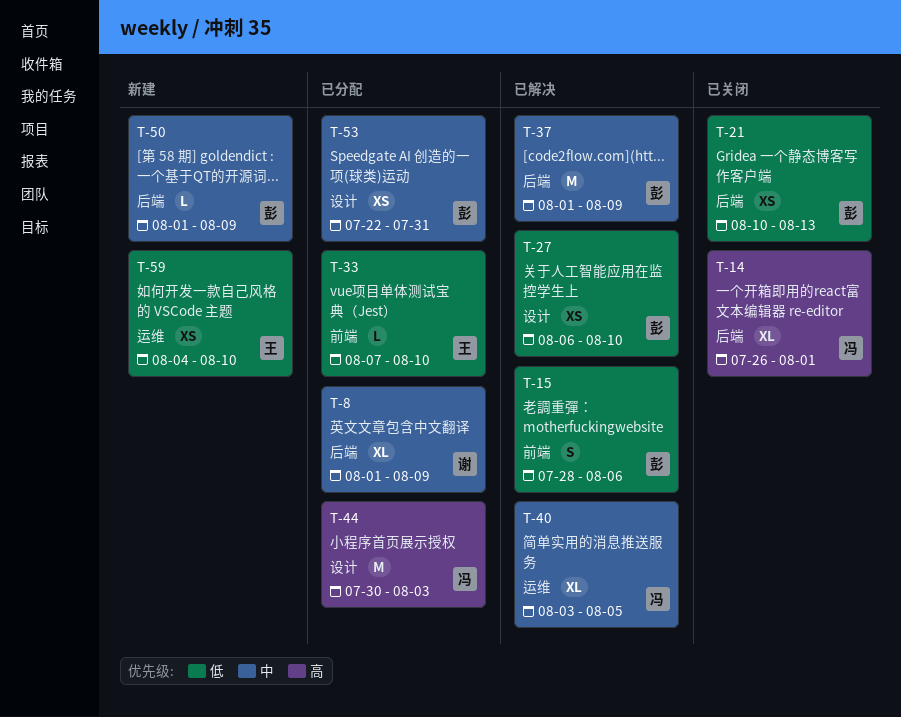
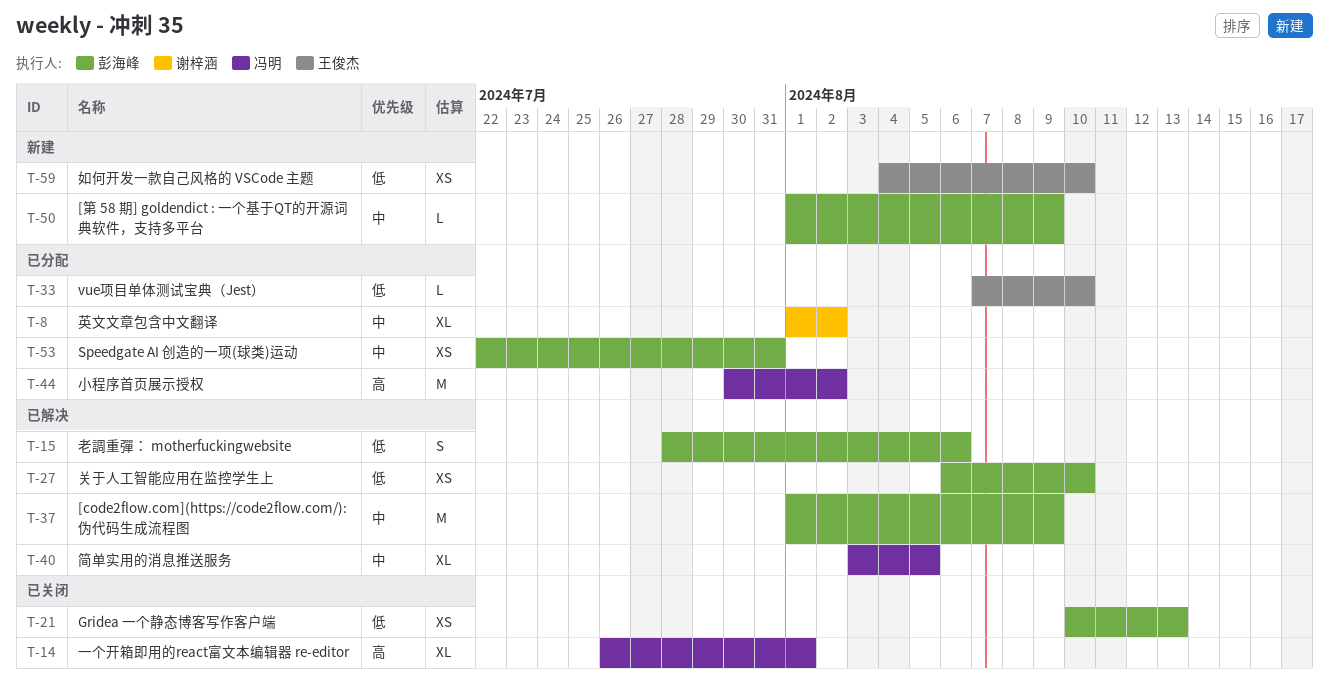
T-8, due: Aug 9 -> Aug 2
T-44, due: Aug 3 -> Aug 2

